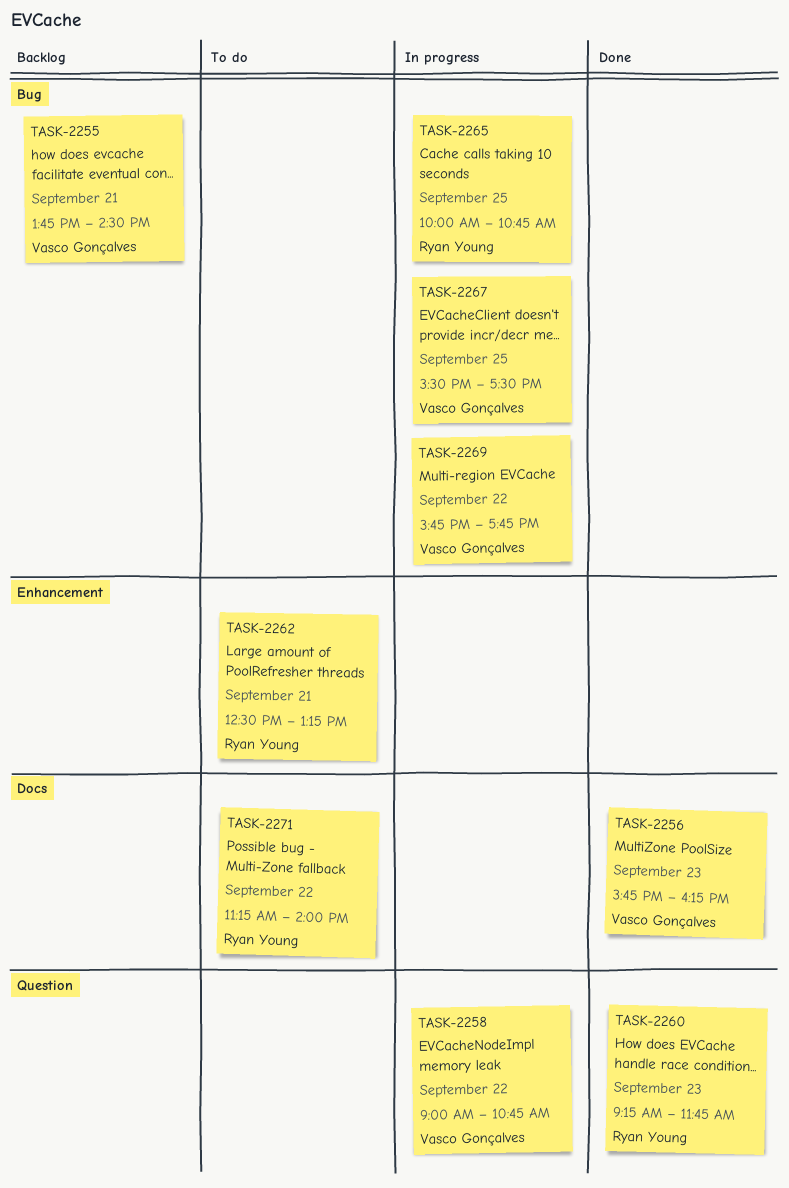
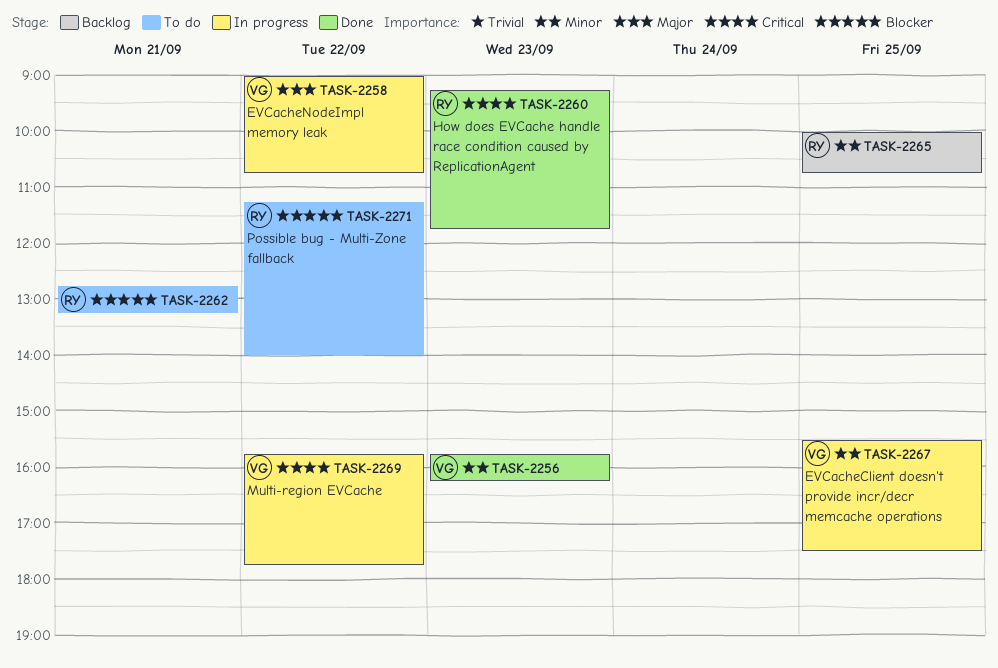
TASK-2255: present -> none
TASK-2262, begins: 12:30 -> 12:45
TASK-2265, status: In progress -> Backlog

